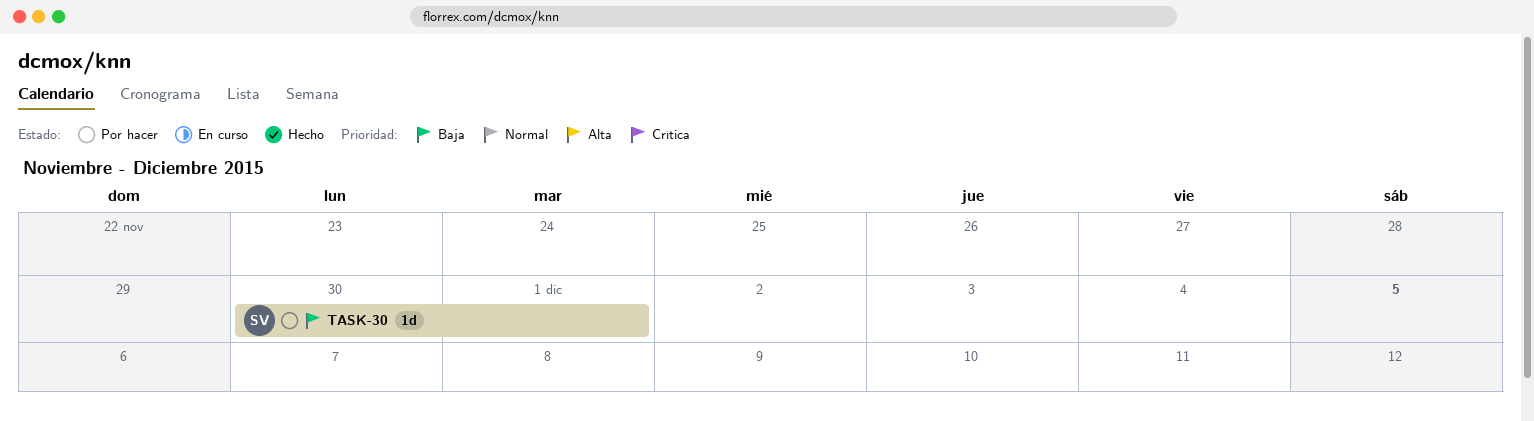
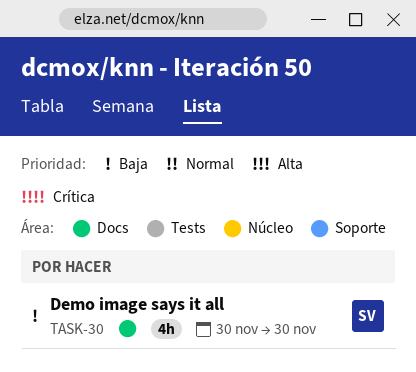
TASK-30, estimate: 1d -> 4h
TASK-30, due: Dec 1 -> Nov 30

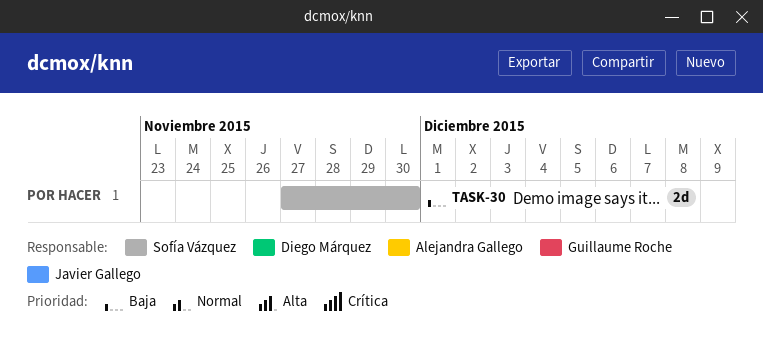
TASK-30, estimate: 4h -> 2d
TASK-30, start: Nov 30 -> Nov 27

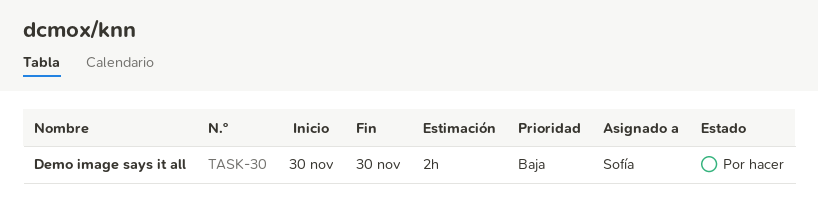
TASK-30, estimate: 2d -> 2h
TASK-30, start: Nov 27 -> Nov 30

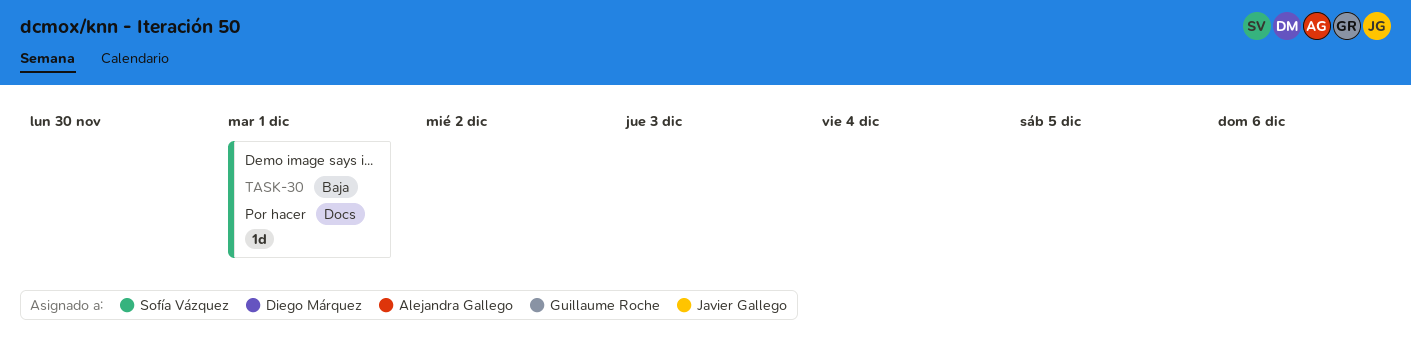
TASK-30, estimate: 2h -> 1d
TASK-30, due: Nov 30 -> Dec 1

